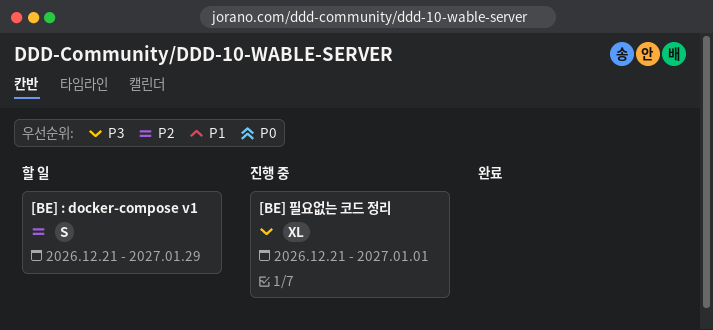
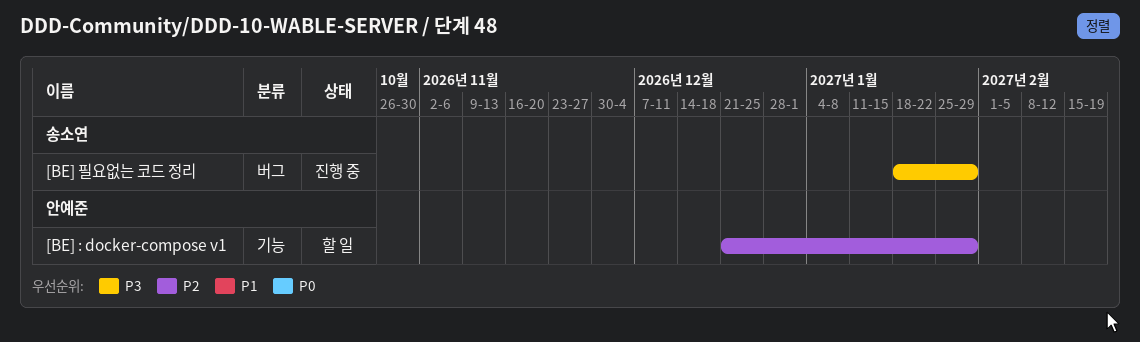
[BE] 필요없는 코드 정리, start: Dec 21 -> Jan 18
[BE] 필요없는 코드 정리, due: Jan 1 -> Jan 29

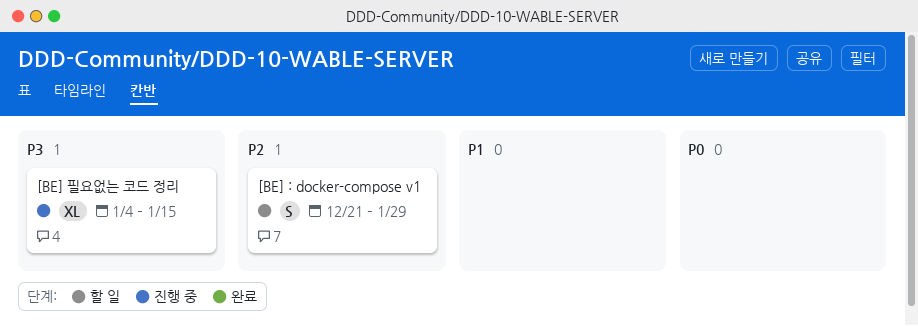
[BE] 필요없는 코드 정리, start: Jan 18 -> Jan 4
[BE] 필요없는 코드 정리, due: Jan 29 -> Jan 15

